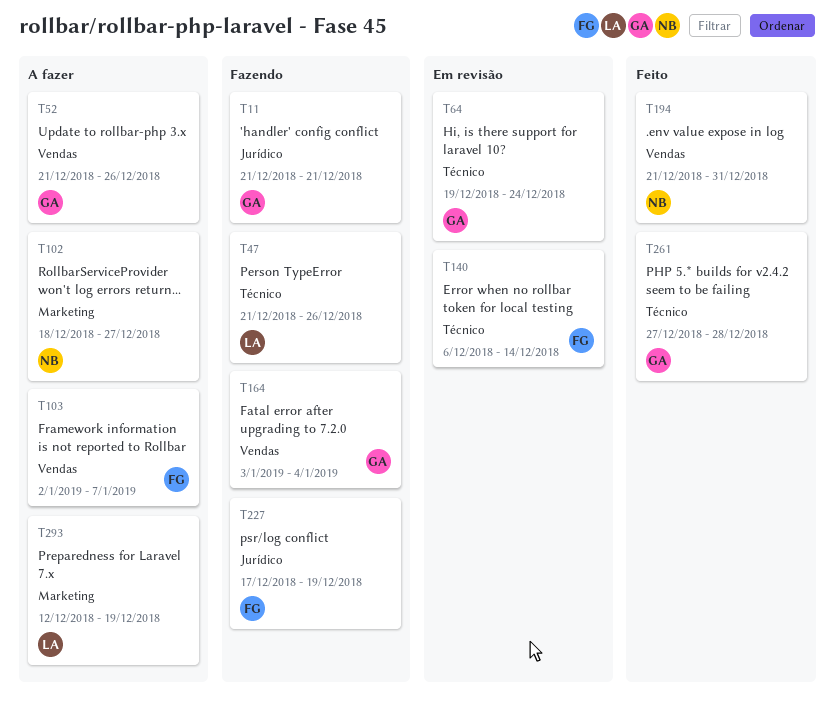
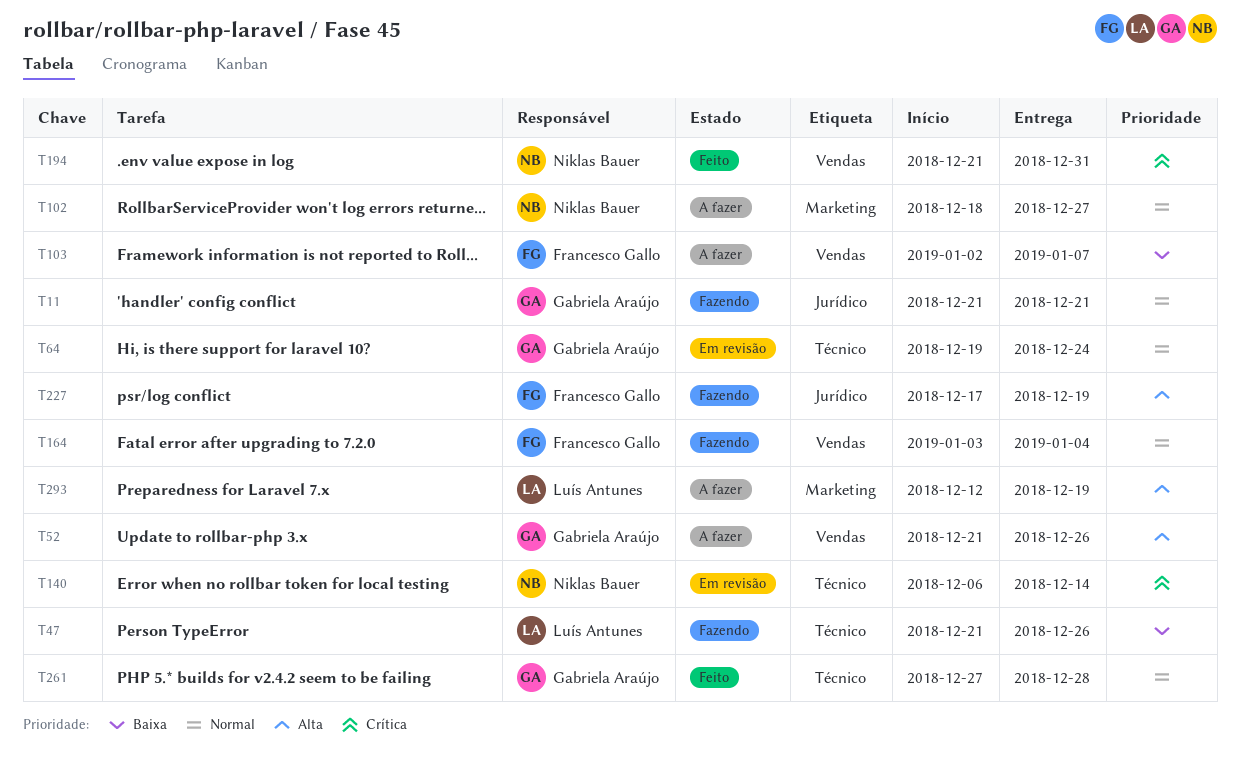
T140, owner: Francesco Gallo -> Niklas Bauer
T164, owner: Gabriela Araújo -> Francesco Gallo

